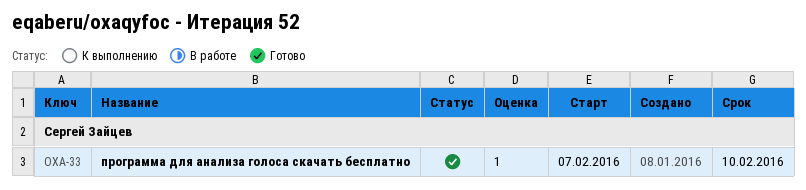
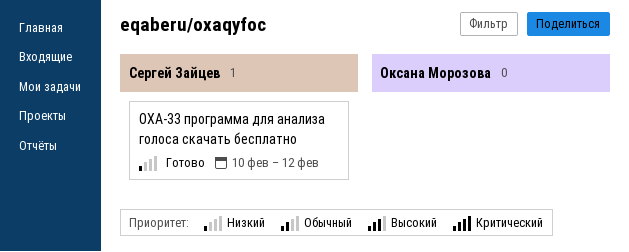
OXA-33, start: Feb 7 -> Feb 10
OXA-33, due: Feb 10 -> Feb 12

